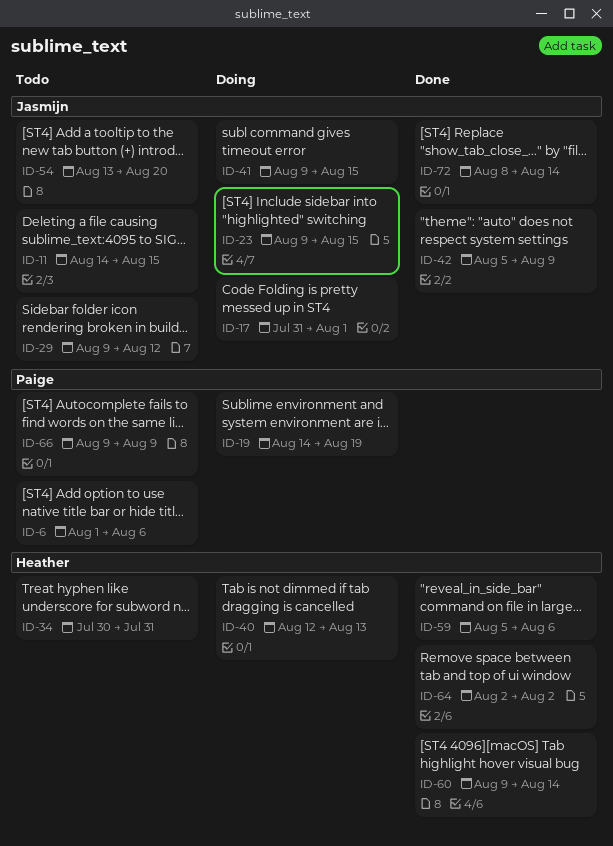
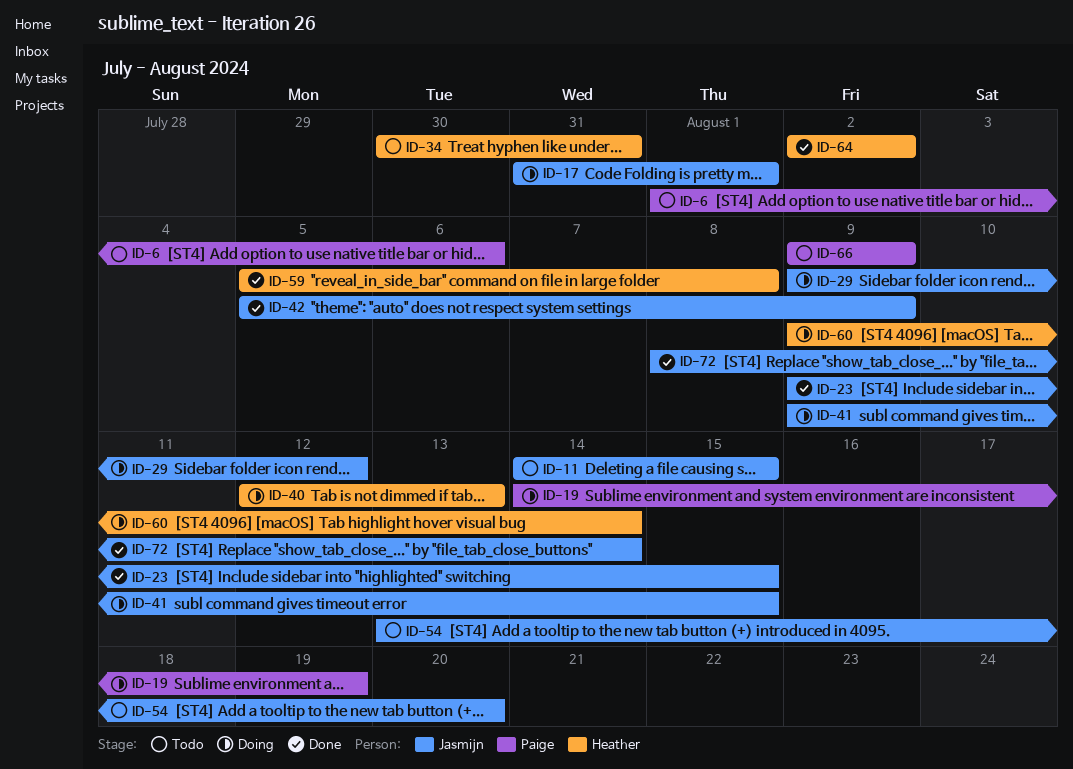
ID-23, status: Doing -> Done
ID-29, status: Todo -> Doing
ID-59, due: Aug 6 -> Aug 8
ID-60, status: Done -> Doing

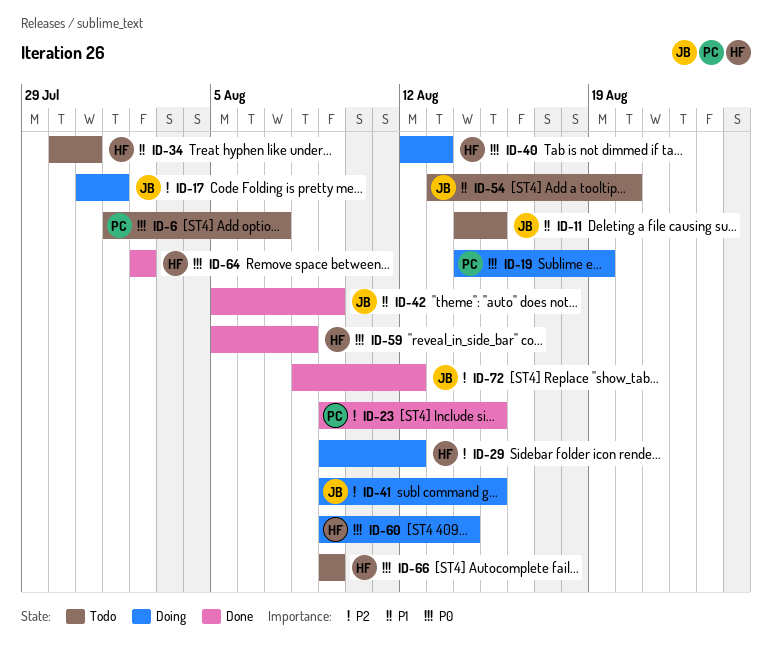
ID-6, due: Aug 6 -> Aug 7
ID-23, owner: Jasmijn -> Paige
ID-29, owner: Jasmijn -> Heather
ID-66, owner: Paige -> Heather
ID-72, due: Aug 14 -> Aug 12

